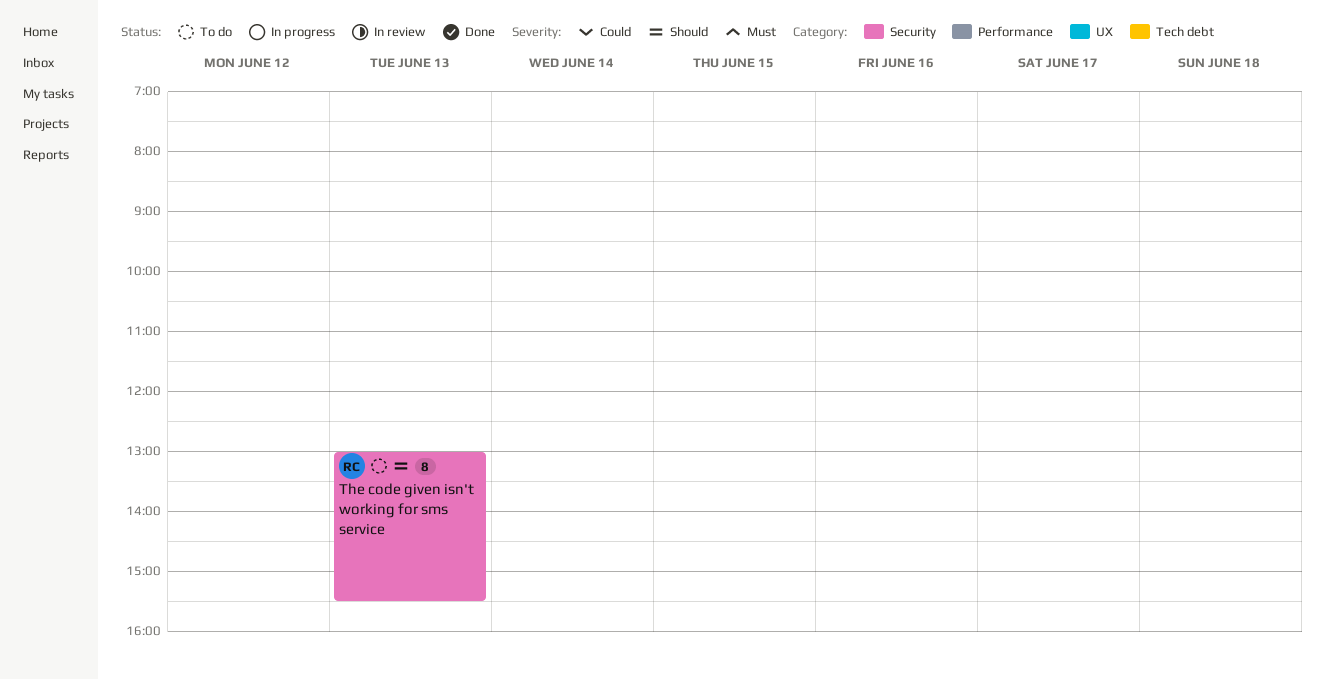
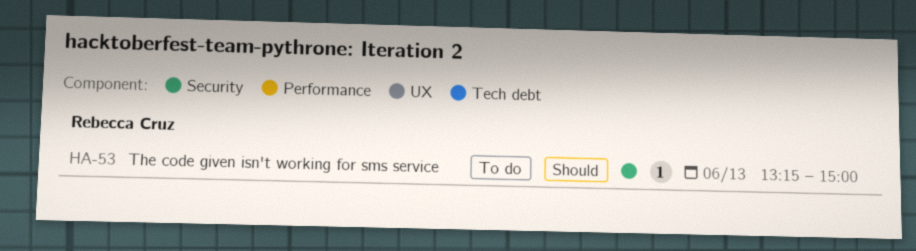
The code given isn't working for sms service, estimate: 8 -> 1
The code given isn't working for sms service, begins: 13:00 -> 13:15
The code given isn't working for sms service, ends: 15:30 -> 15:00

